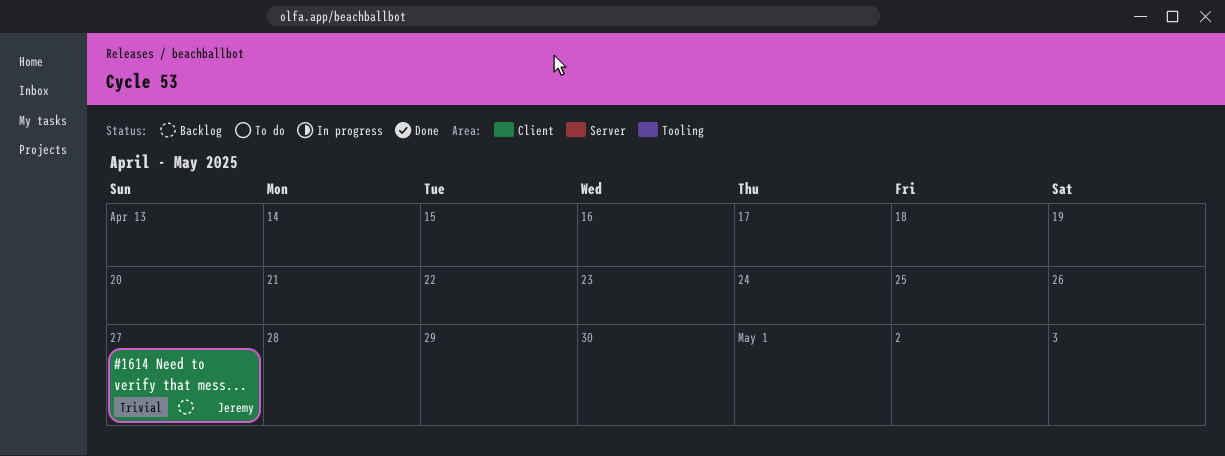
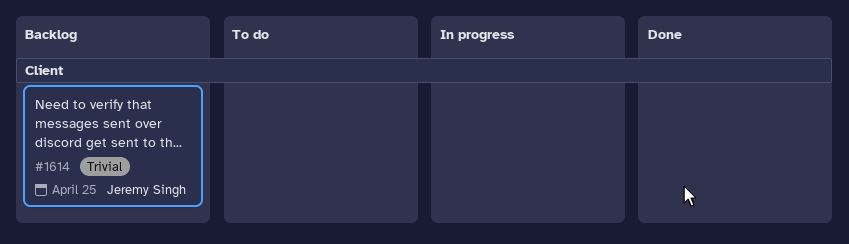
#1614, due: Apr 27 -> Apr 25

